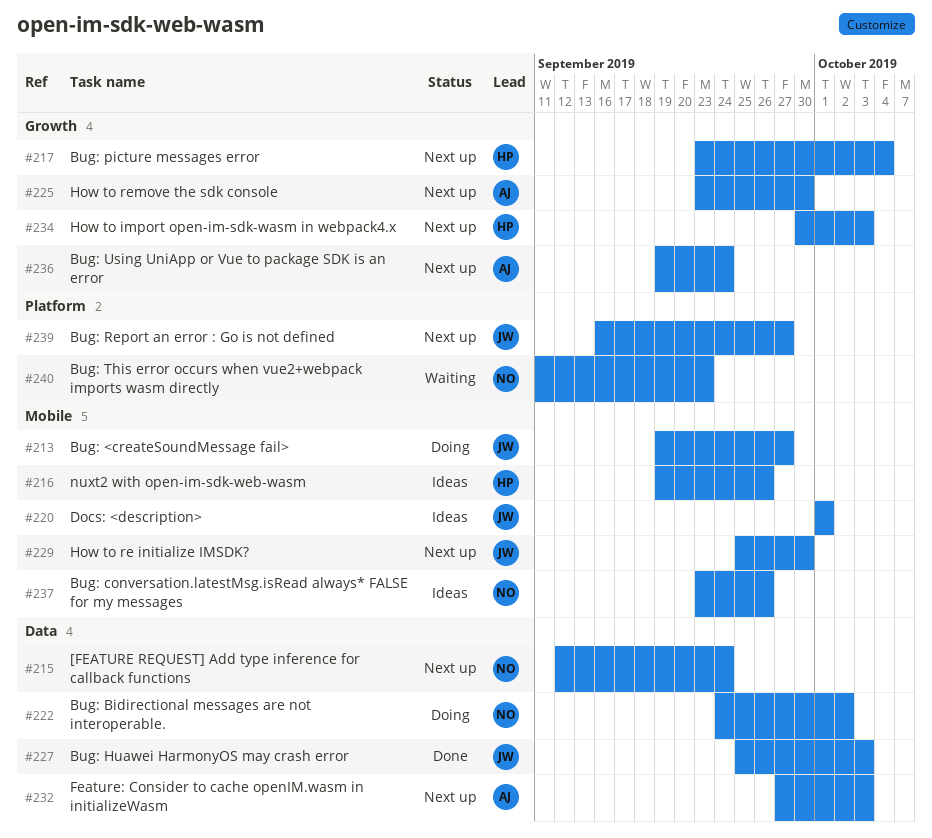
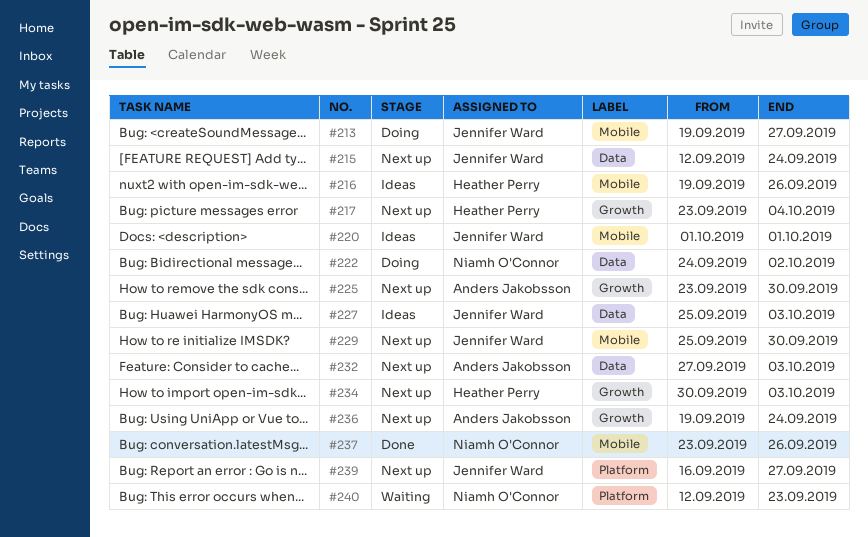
#215, owner: Niamh O'Connor -> Jennifer Ward
#227, status: Done -> Ideas
#237, status: Ideas -> Done
#240, start: Sep 11 -> Sep 12

